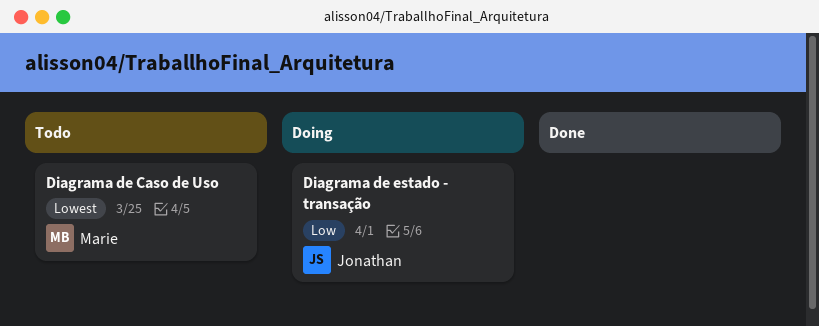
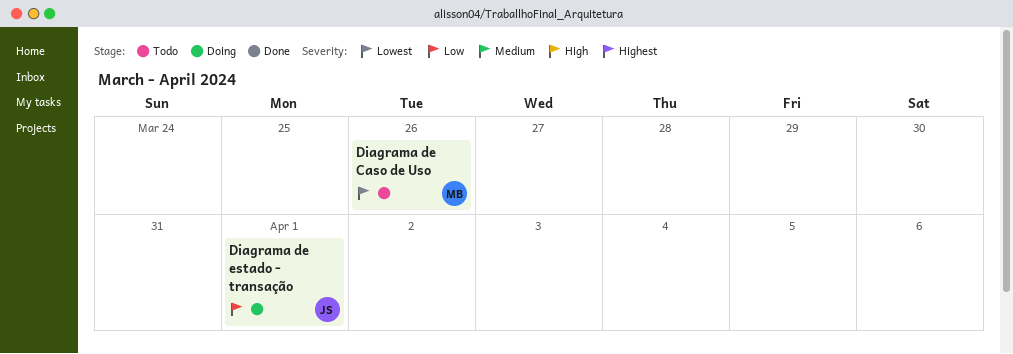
Diagrama de Caso de Uso, due: Mar 25 -> Mar 26

